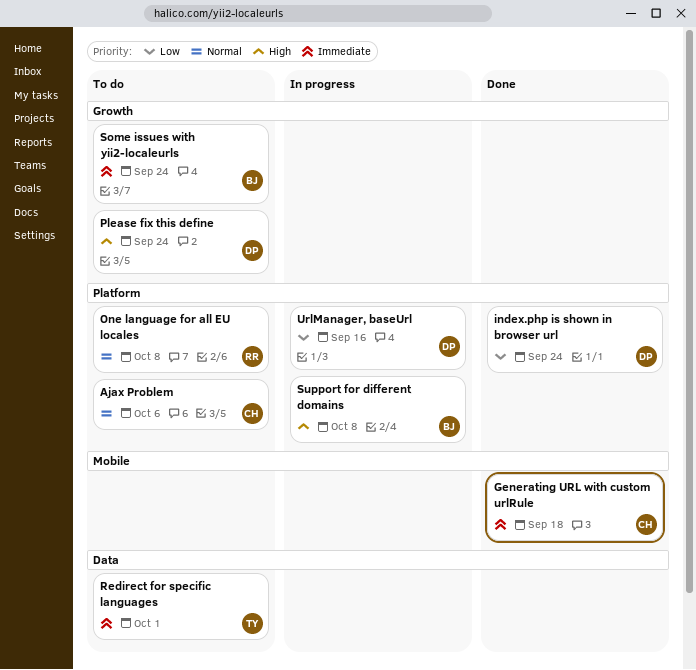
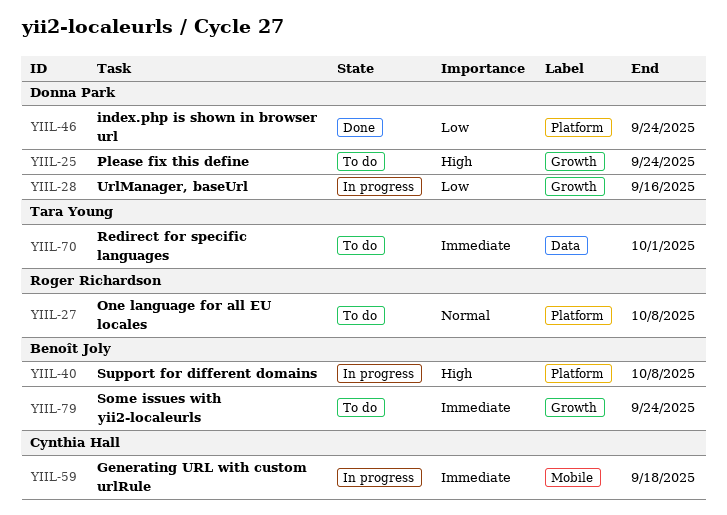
Ajax Problem: present -> none
Generating URL with custom urlRule, status: Done -> In progress
UrlManager, baseUrl, label: Platform -> Growth

